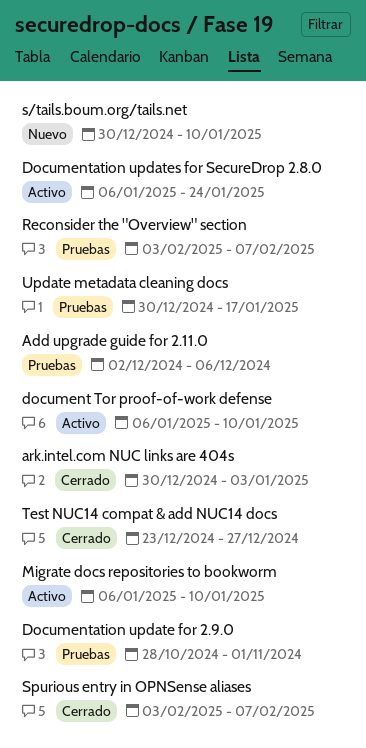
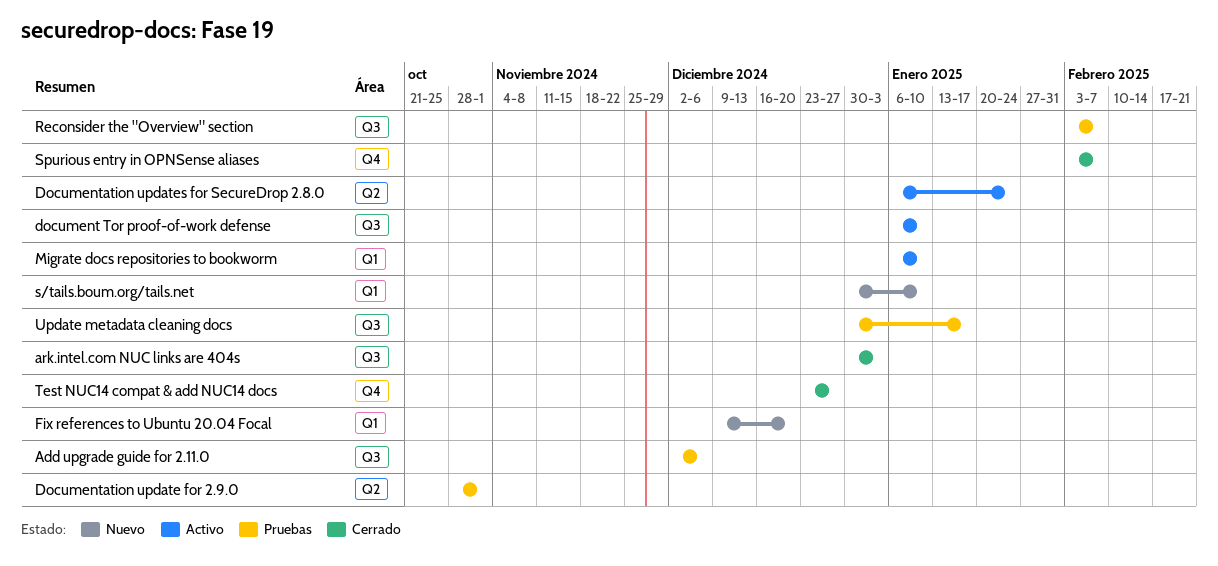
Fix references to Ubuntu 20.04 Focal: none -> present

